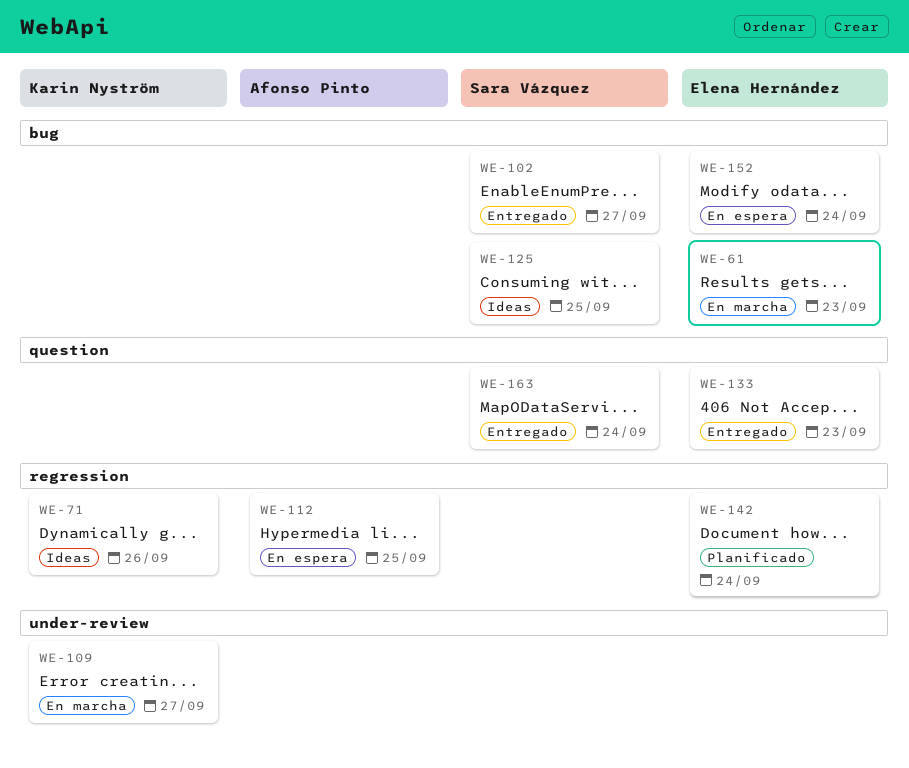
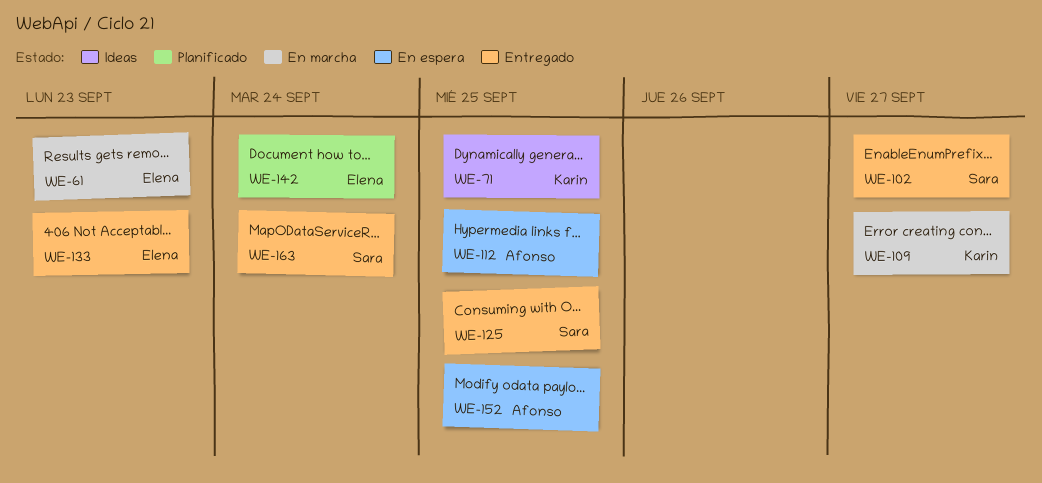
WE-71, due: Sep 26 -> Sep 25
WE-125, status: Ideas -> Entregado
WE-152, owner: Elena Hernández -> Afonso Pinto
WE-152, due: Sep 24 -> Sep 25

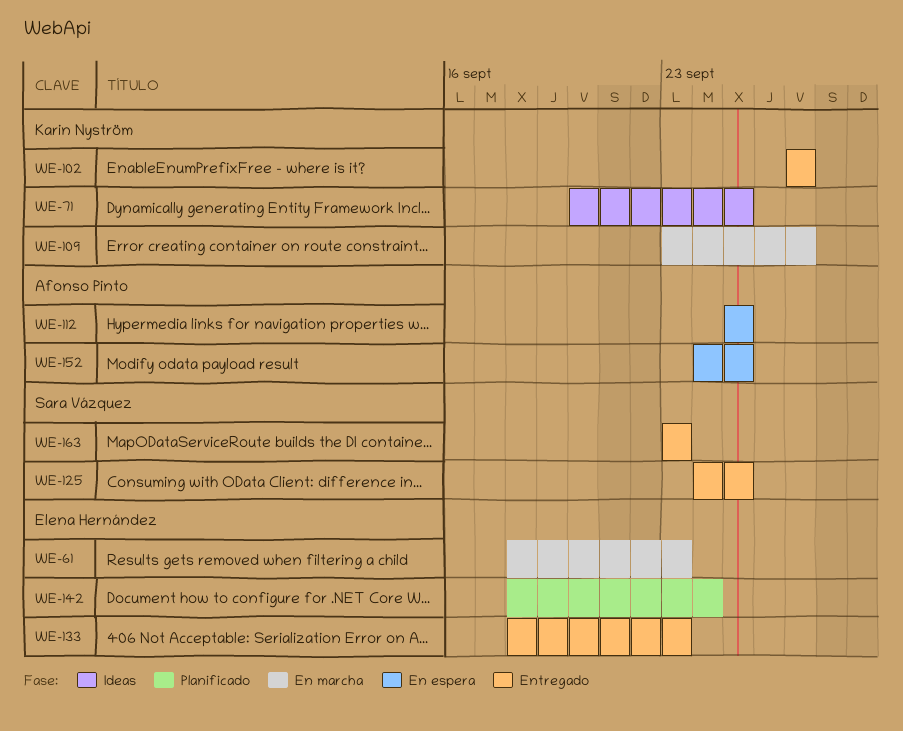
WE-102, owner: Sara Vázquez -> Karin Nyström
WE-163, due: Sep 24 -> Sep 23

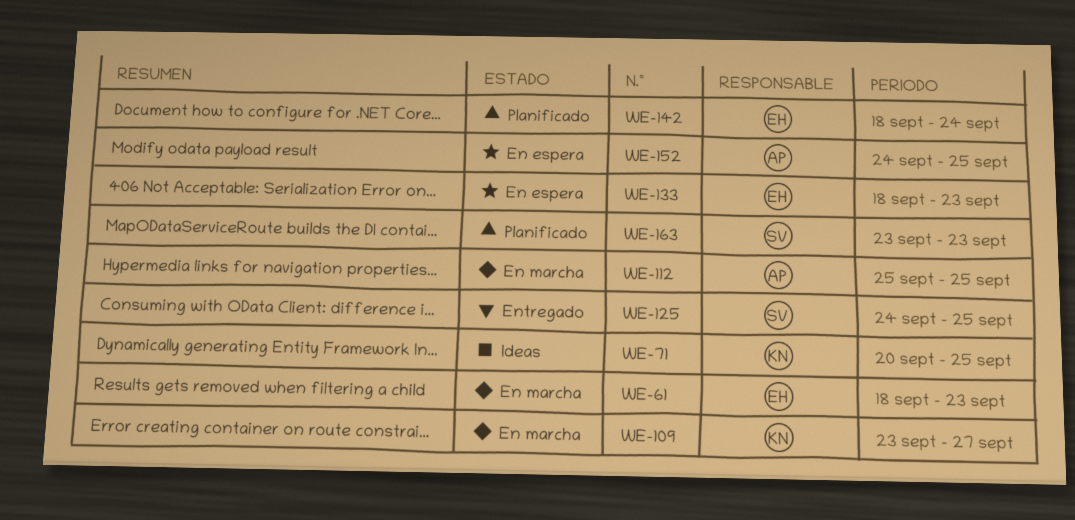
WE-102: present -> none
WE-112, status: En espera -> En marcha
WE-133, status: Entregado -> En espera
WE-163, status: Entregado -> Planificado

